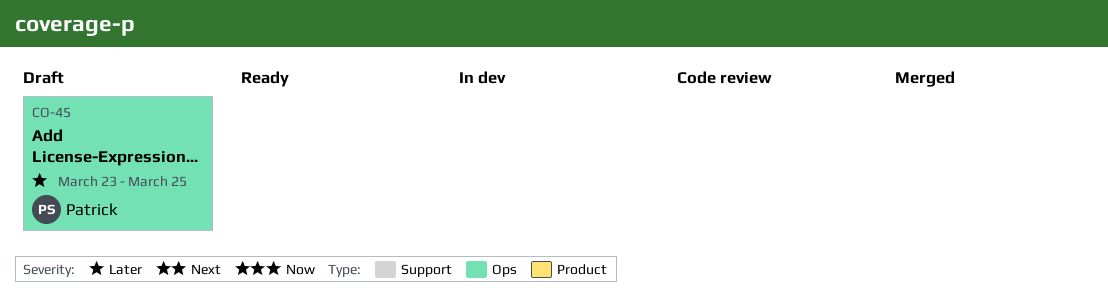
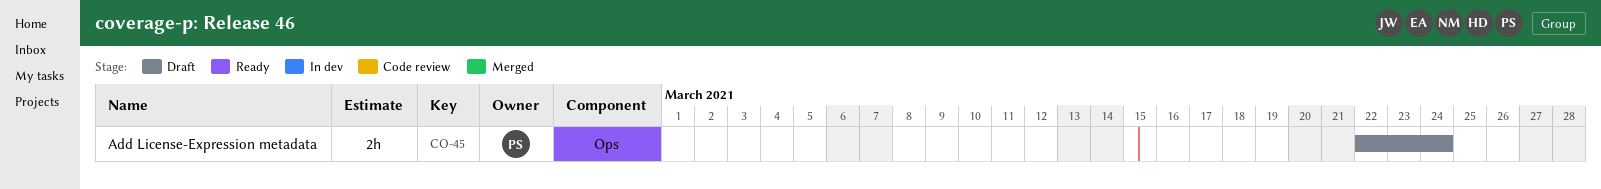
CO-45, start: Mar 23 -> Mar 22
CO-45, due: Mar 25 -> Mar 24

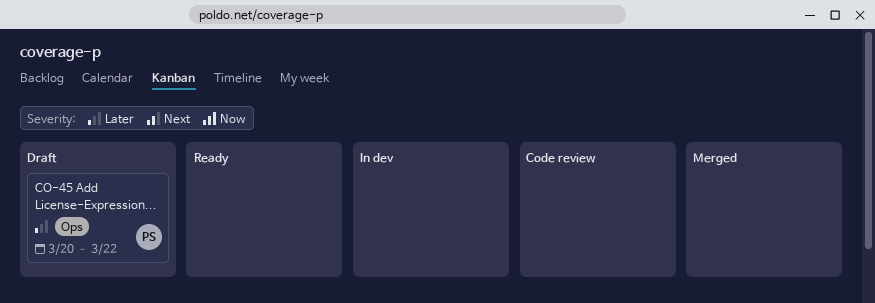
CO-45, start: Mar 22 -> Mar 20
CO-45, due: Mar 24 -> Mar 22

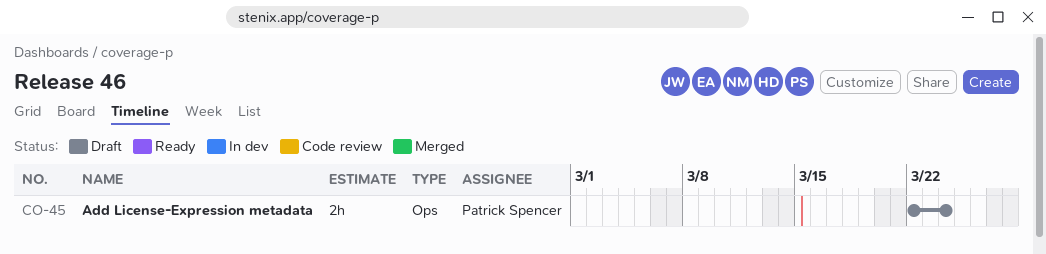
CO-45, start: Mar 20 -> Mar 22
CO-45, due: Mar 22 -> Mar 24

